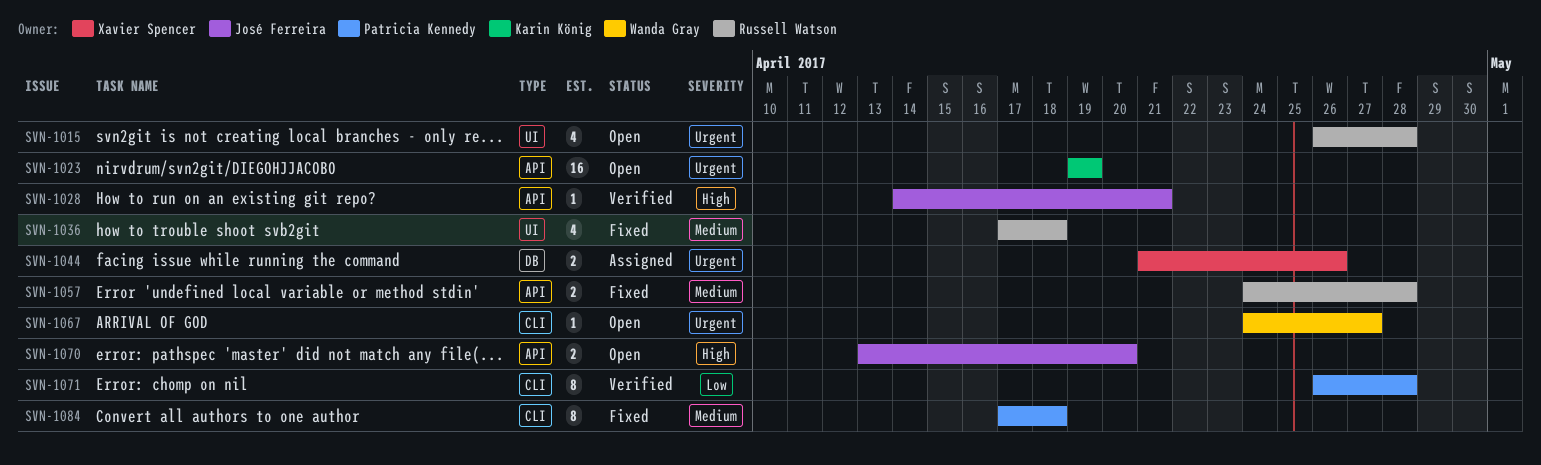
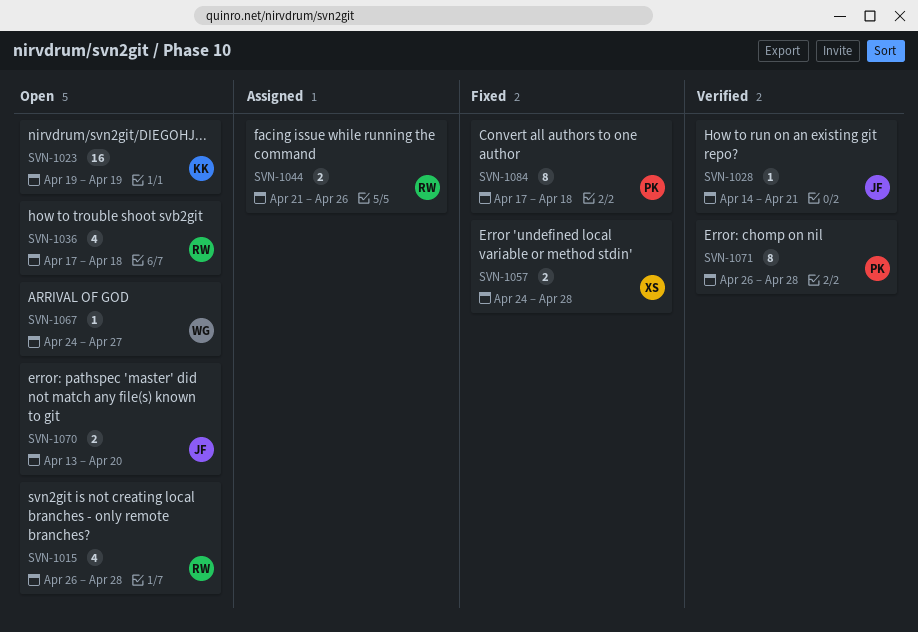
SVN-1036, status: Fixed -> Open
SVN-1044, owner: Xavier Spencer -> Russell Watson
SVN-1057, owner: Russell Watson -> Xavier Spencer

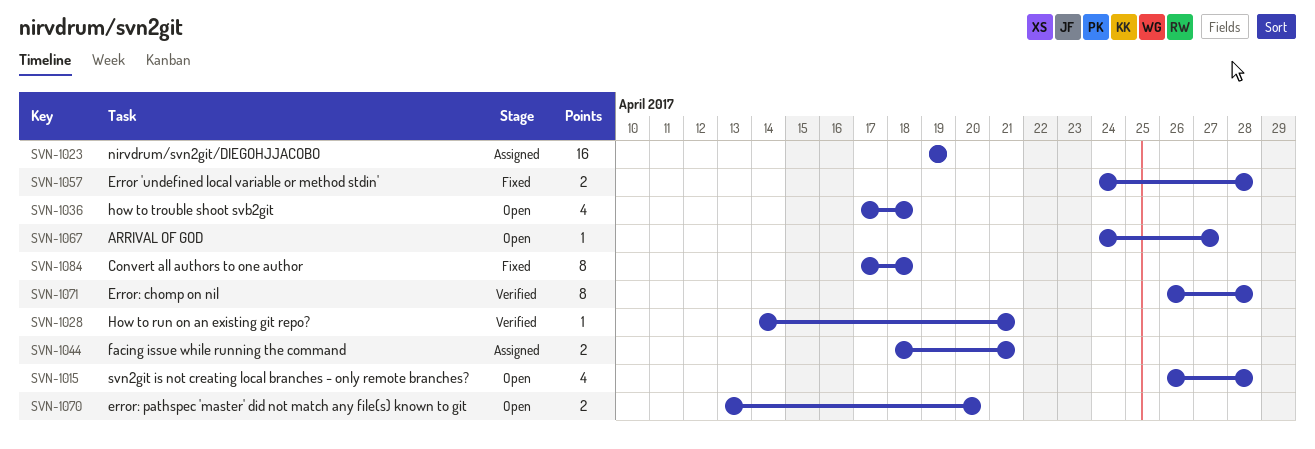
SVN-1023, status: Open -> Assigned
SVN-1044, start: Apr 21 -> Apr 18
SVN-1044, due: Apr 26 -> Apr 21

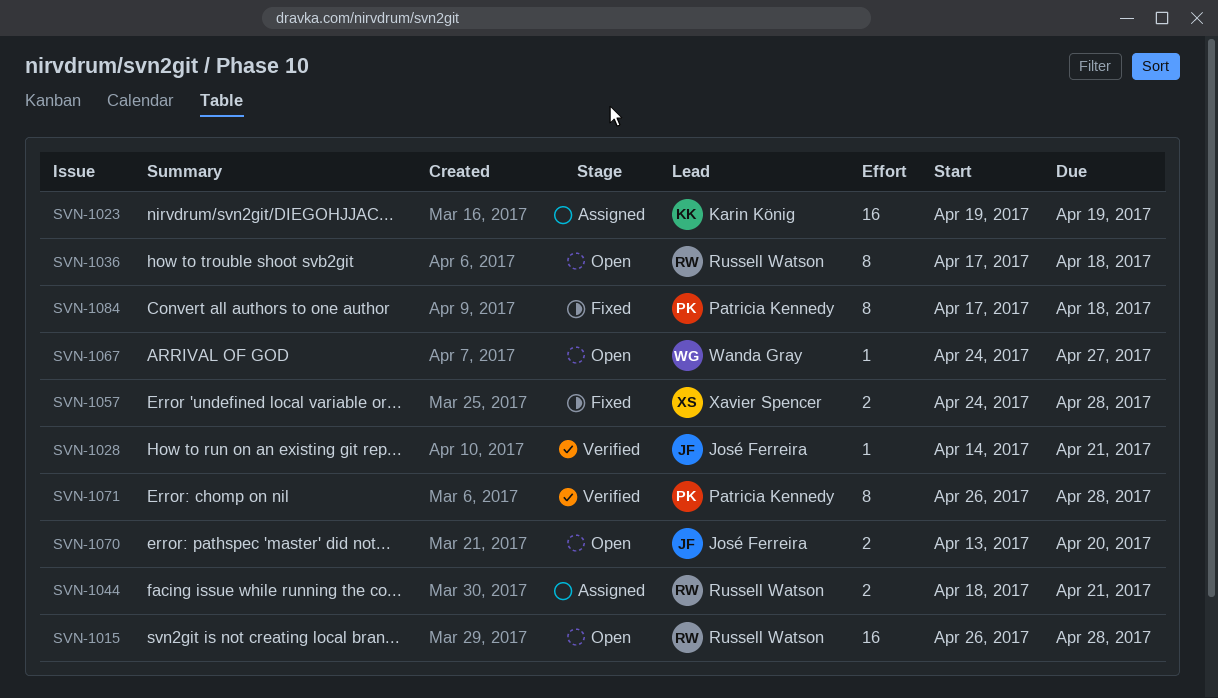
SVN-1015, estimate: 4 -> 16
SVN-1036, estimate: 4 -> 8

